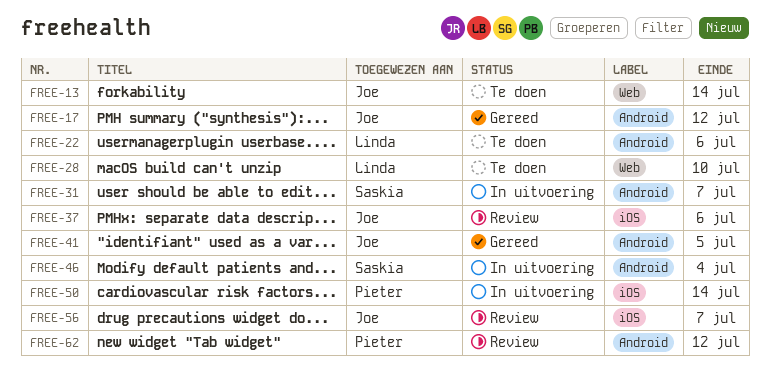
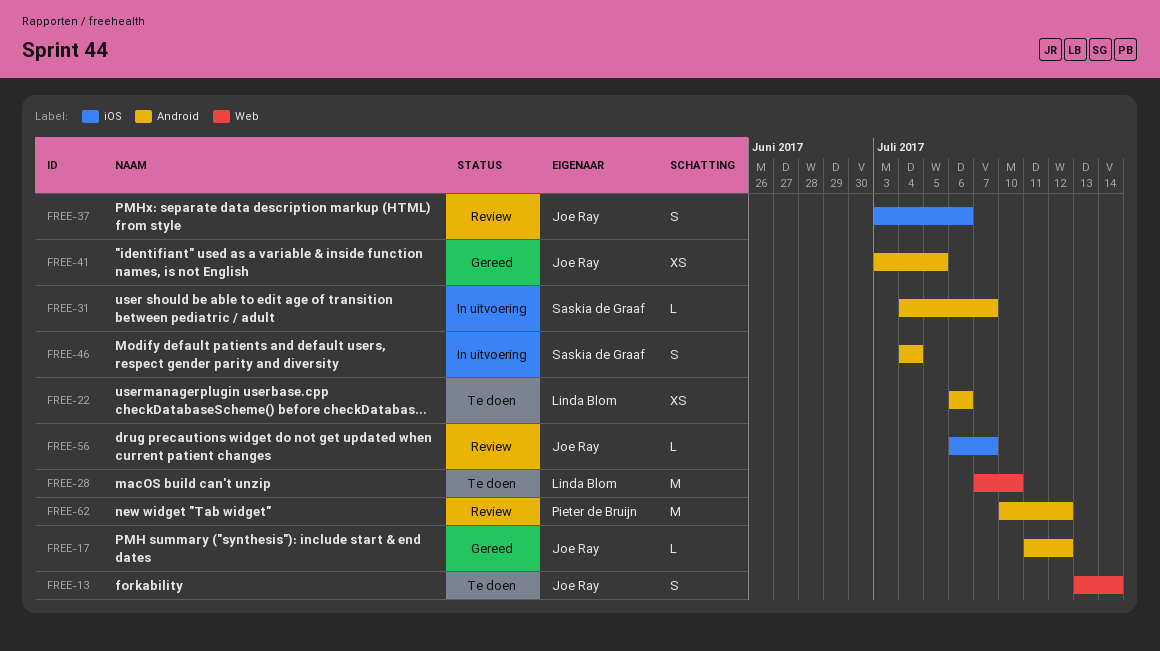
FREE-50: present -> none

